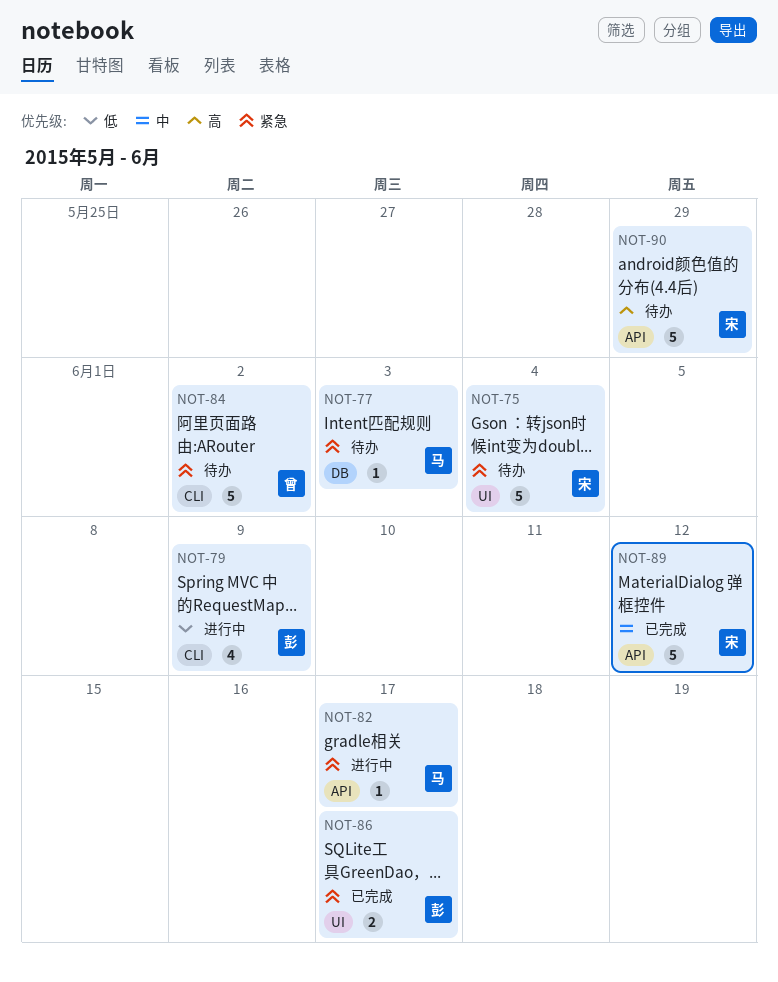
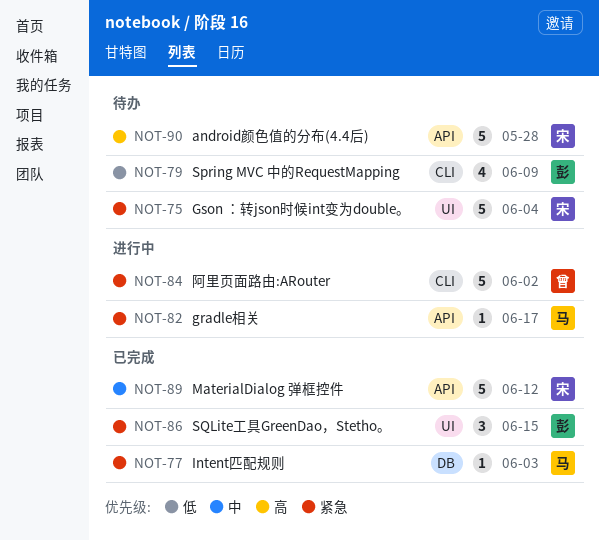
NOT-77, status: 待办 -> 已完成
NOT-79, status: 进行中 -> 待办
NOT-84, status: 待办 -> 进行中
NOT-86, estimate: 2 -> 3
NOT-86, due: Jun 17 -> Jun 15
NOT-90, due: May 29 -> May 28

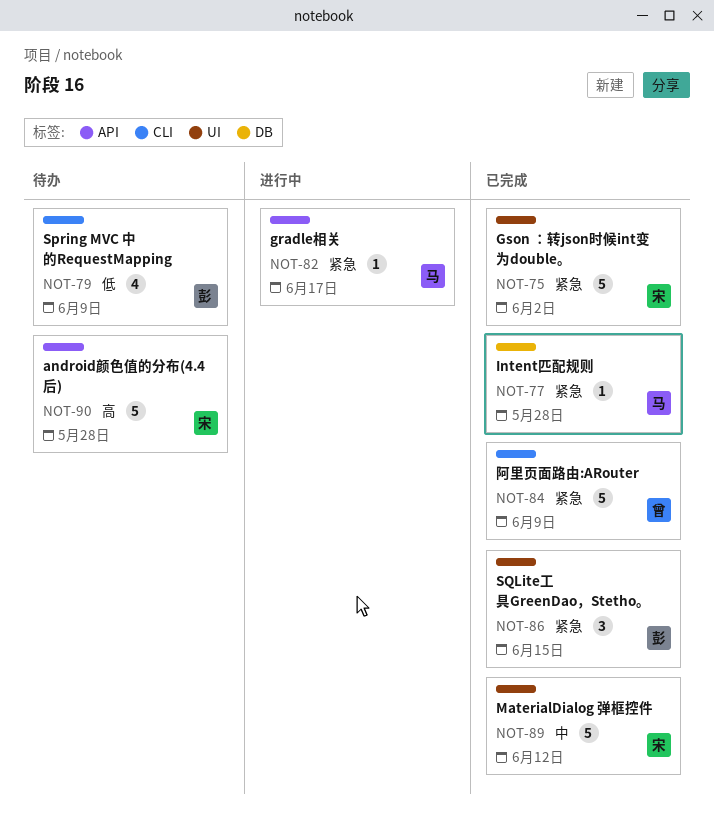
NOT-75, status: 待办 -> 已完成
NOT-75, due: Jun 4 -> Jun 2
NOT-77, due: Jun 3 -> May 28
NOT-84, status: 进行中 -> 已完成
NOT-84, due: Jun 2 -> Jun 9
NOT-89, label: API -> UI

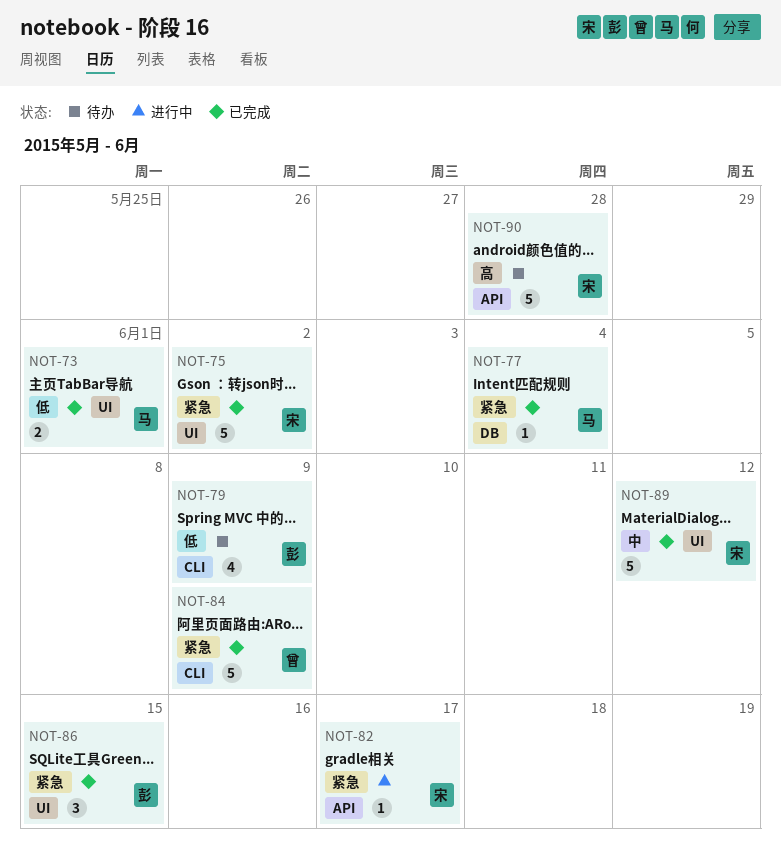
NOT-73: none -> present
NOT-77, due: May 28 -> Jun 4
NOT-82, owner: 马 -> 宋

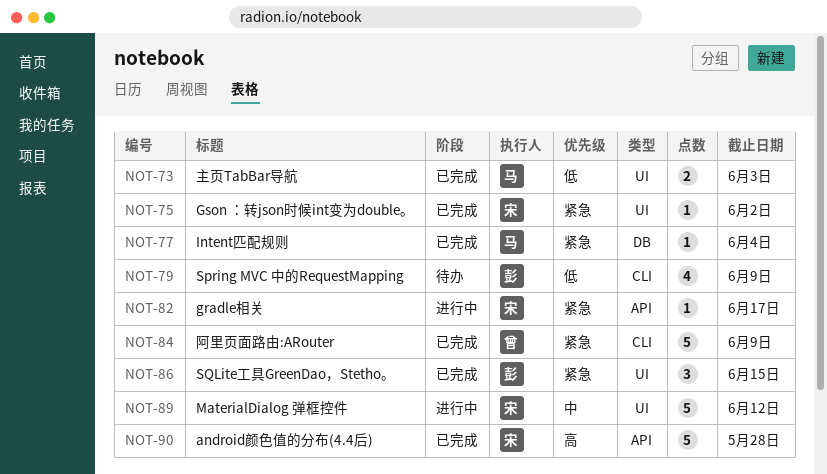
NOT-73, due: Jun 1 -> Jun 3
NOT-75, estimate: 5 -> 1
NOT-89, status: 已完成 -> 进行中
NOT-90, status: 待办 -> 已完成

